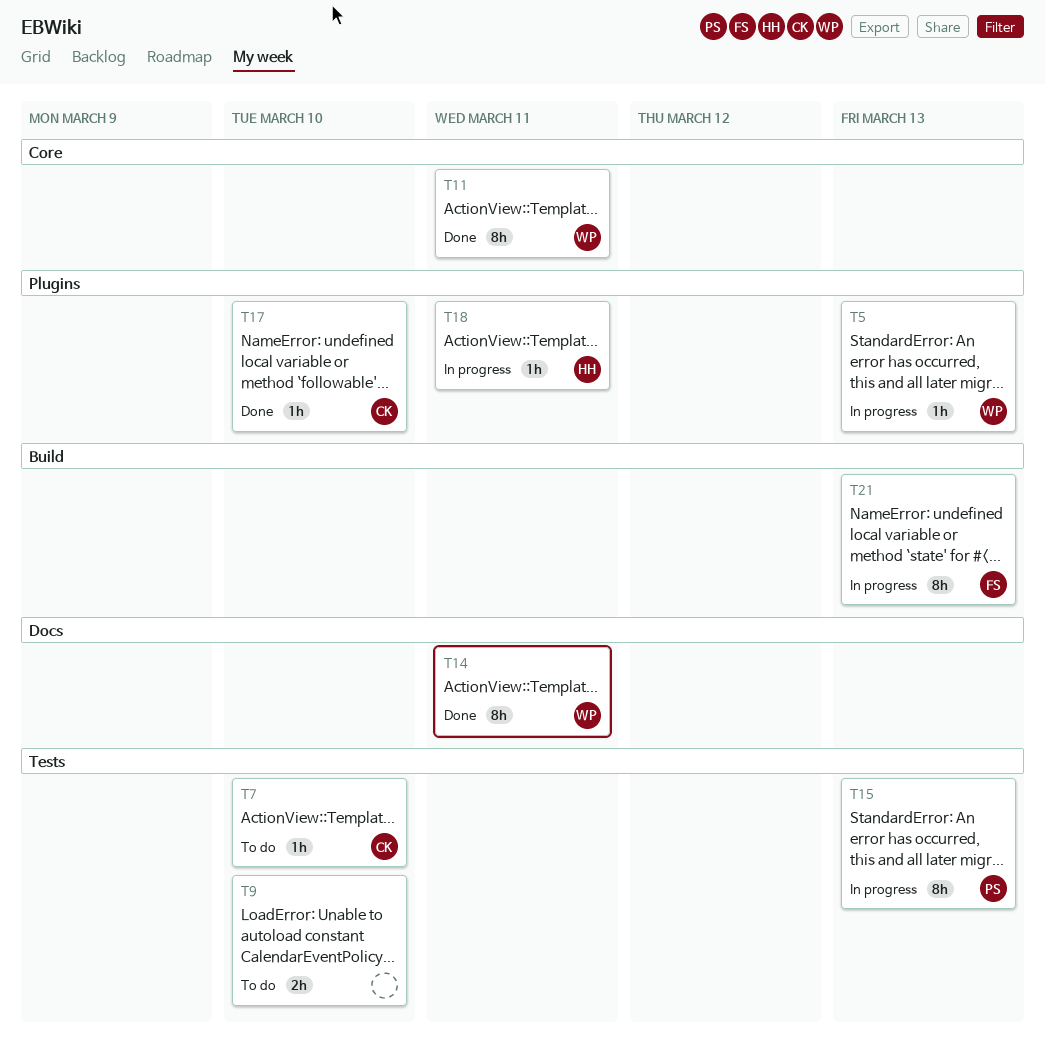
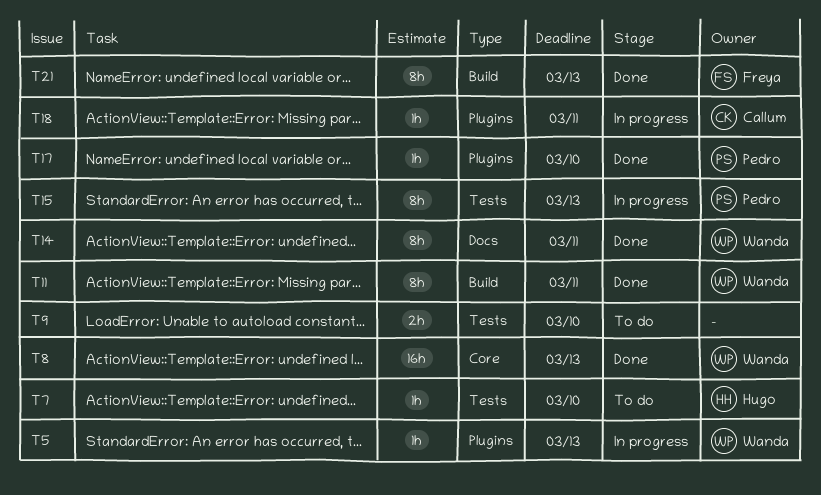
T7, owner: Callum -> Hugo
T8: none -> present
T11, label: Core -> Build
T17, owner: Callum -> Pedro
T18, owner: Hugo -> Callum
T21, status: In progress -> Done

